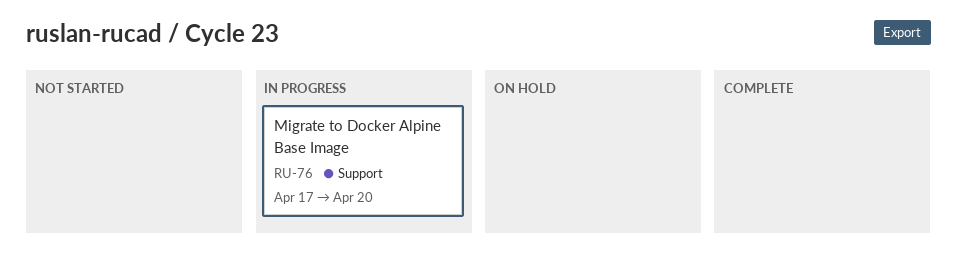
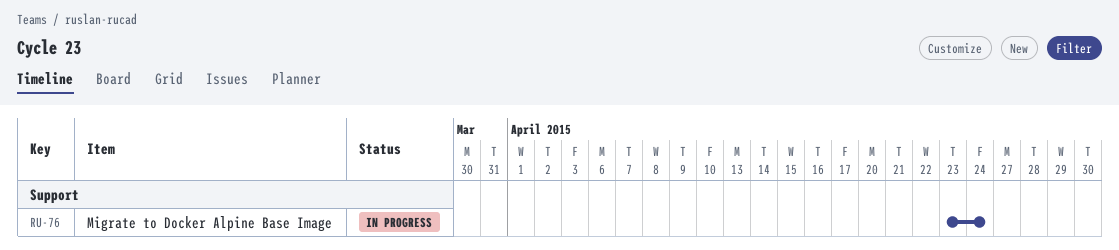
RU-76, start: Apr 17 -> Apr 23
RU-76, due: Apr 20 -> Apr 24

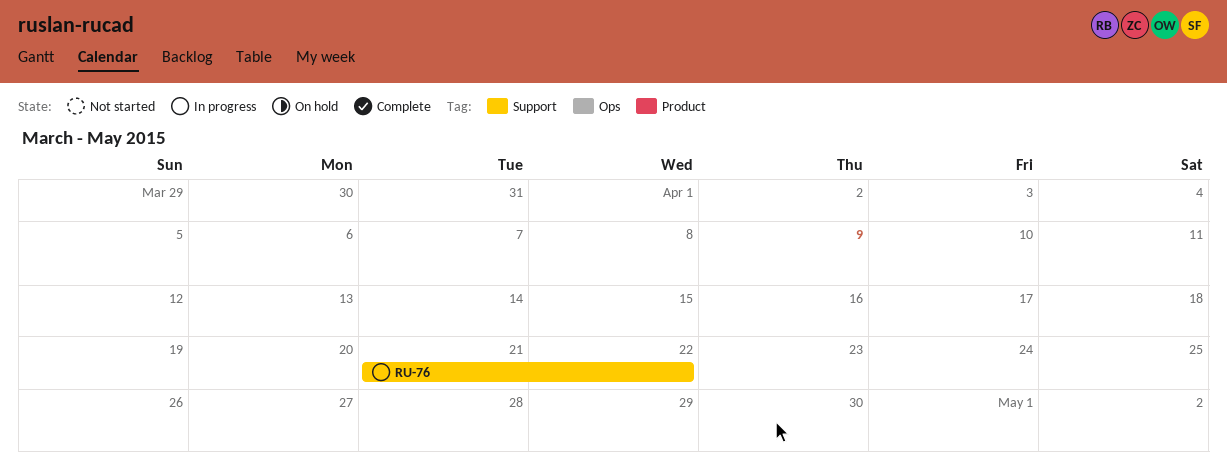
RU-76, start: Apr 23 -> Apr 21
RU-76, due: Apr 24 -> Apr 22

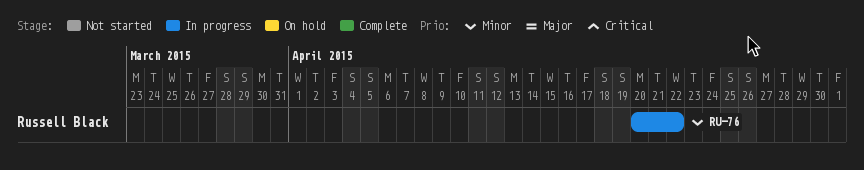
RU-76, start: Apr 21 -> Apr 20

